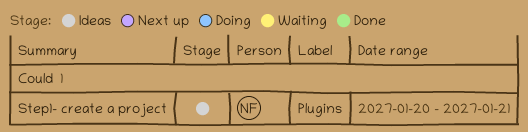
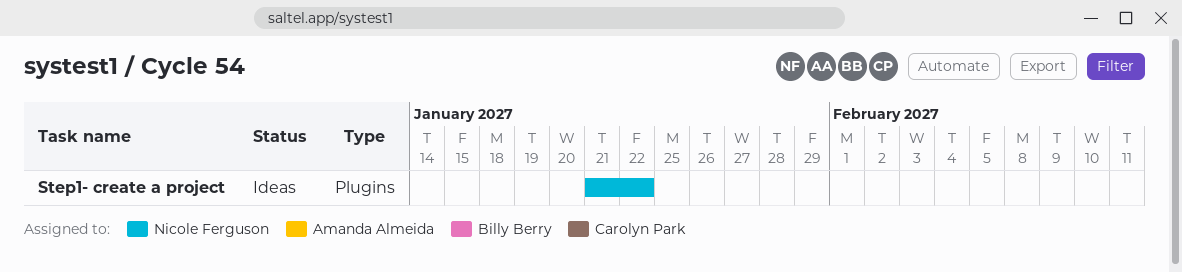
Step1- create a project, start: Jan 20 -> Jan 21
Step1- create a project, due: Jan 21 -> Jan 22

